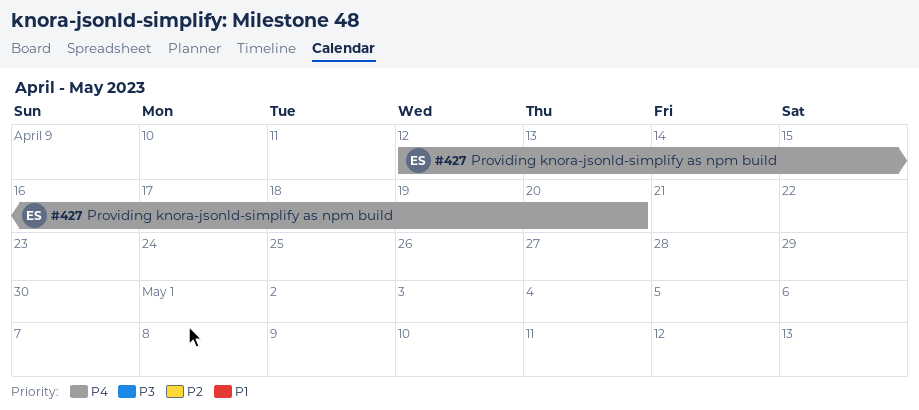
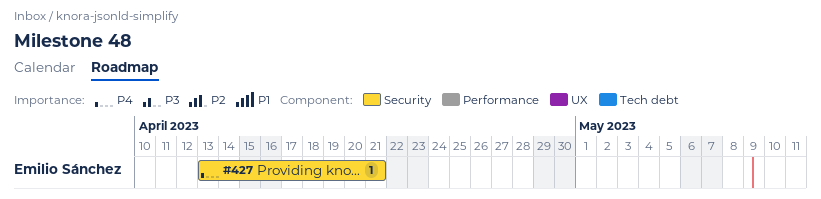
#427, start: Apr 12 -> Apr 13
#427, due: Apr 20 -> Apr 21

